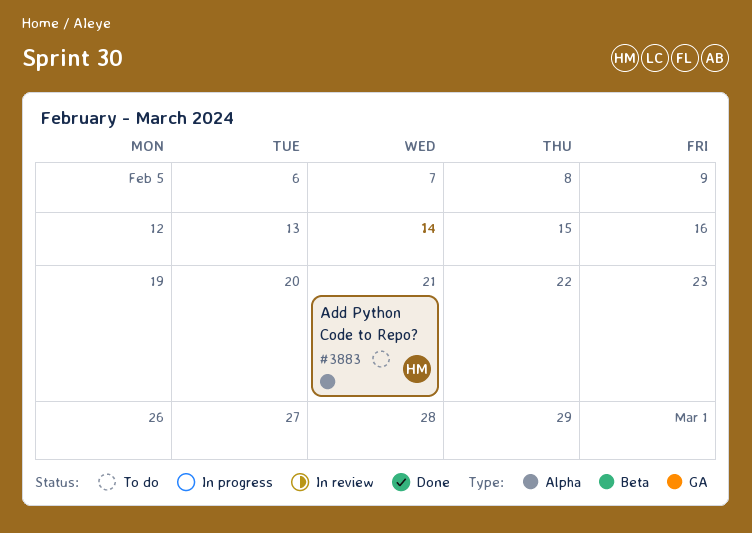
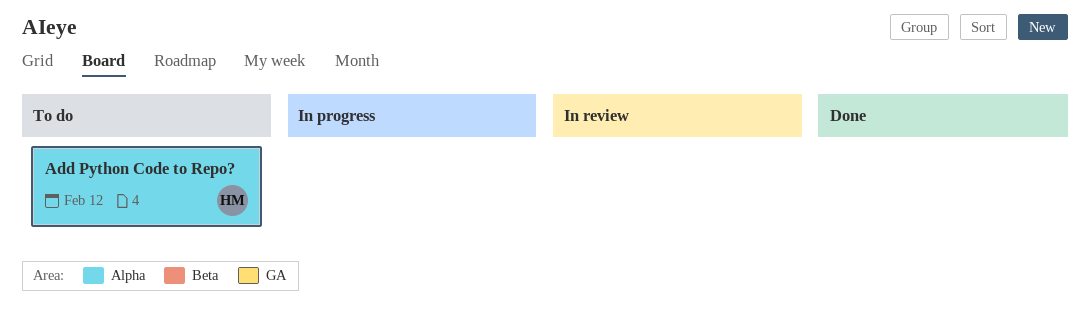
Add Python Code to Repo?, due: Feb 21 -> Feb 12

